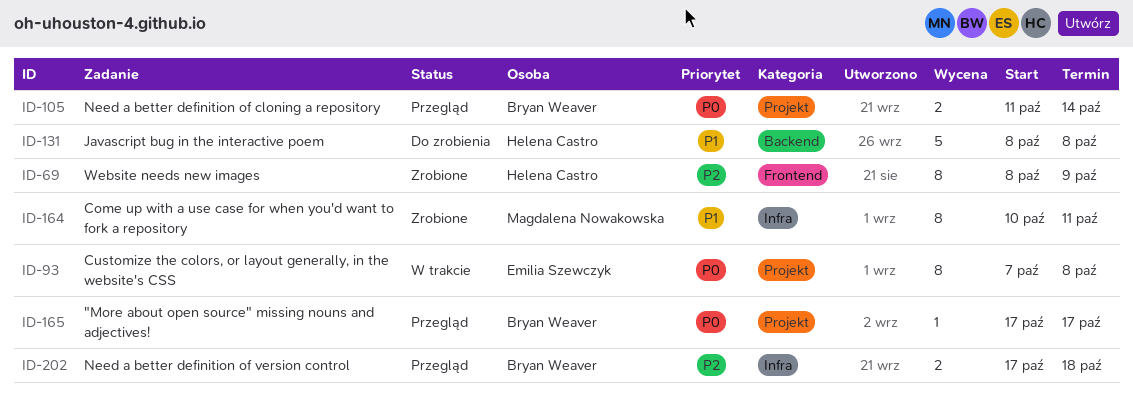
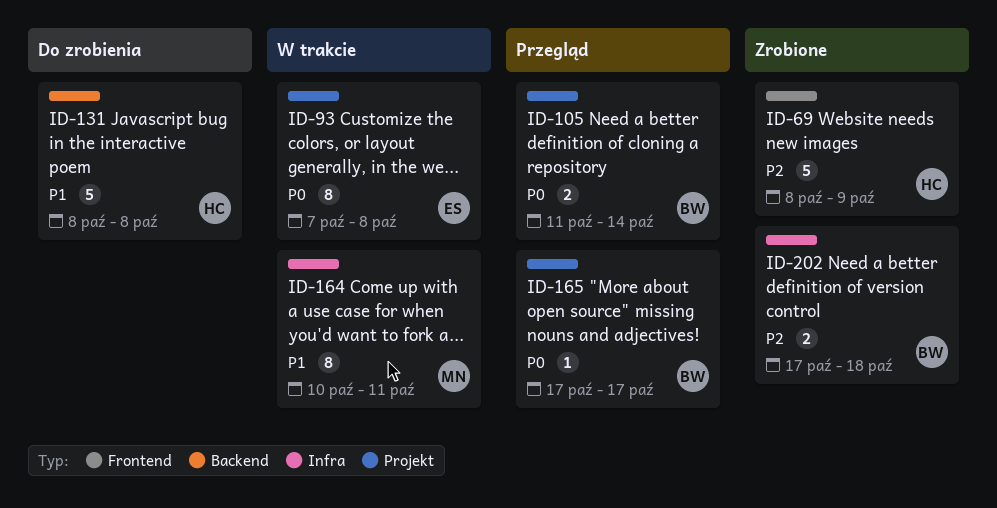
ID-69, estimate: 8 -> 5
ID-164, status: Zrobione -> W trakcie
ID-202, status: Przegląd -> Zrobione

